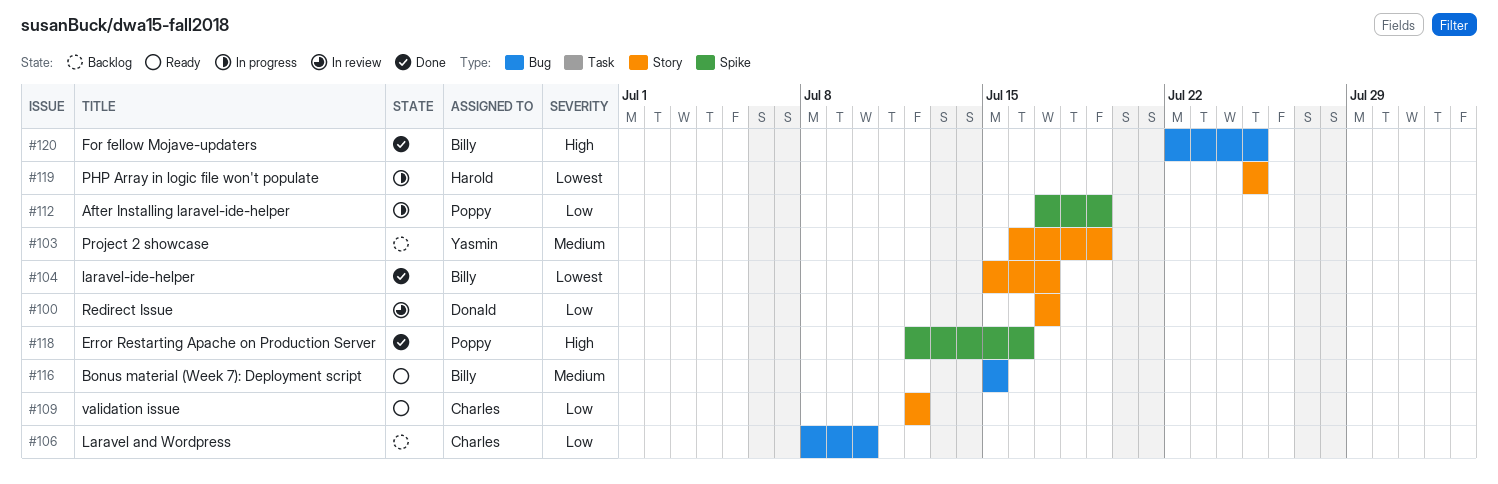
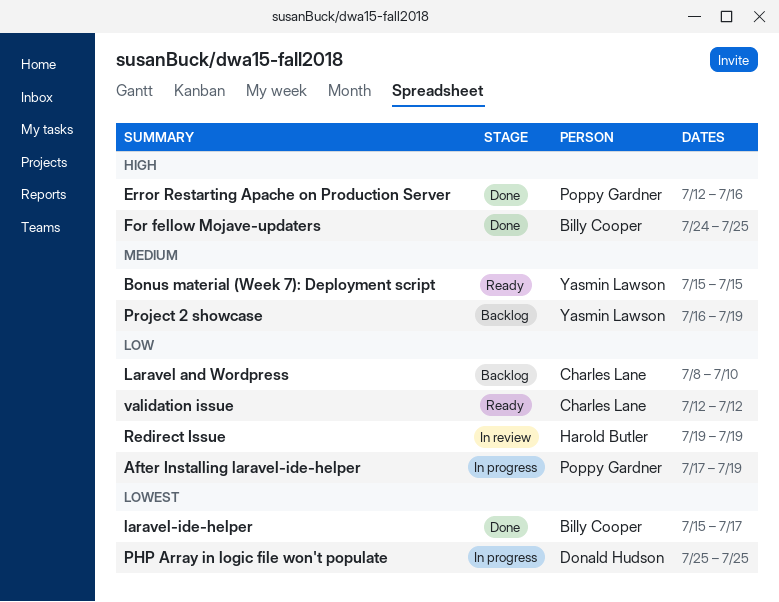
Bonus material (Week 7): Deployment script, owner: Billy Cooper -> Yasmin Lawson
For fellow Mojave-updaters, start: Jul 22 -> Jul 24
PHP Array in logic file won't populate, owner: Harold Butler -> Donald Hudson
Redirect Issue, owner: Donald Hudson -> Harold Butler
Redirect Issue, start: Jul 17 -> Jul 19
Redirect Issue, due: Jul 17 -> Jul 19

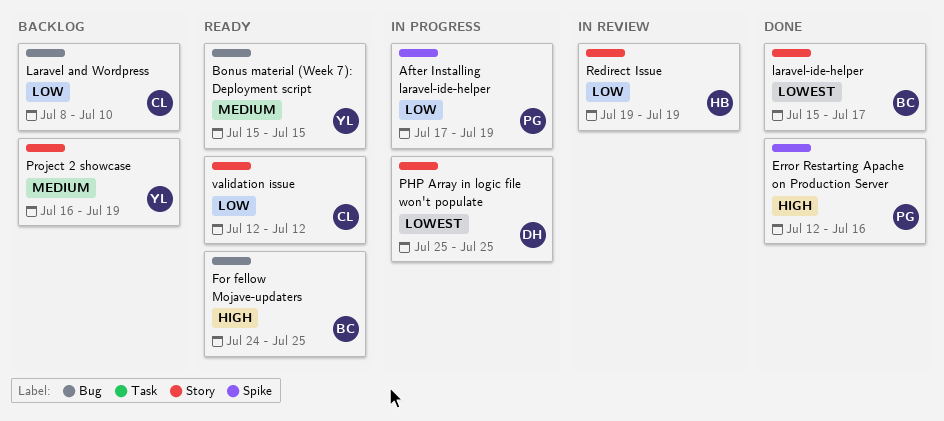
For fellow Mojave-updaters, status: Done -> Ready

